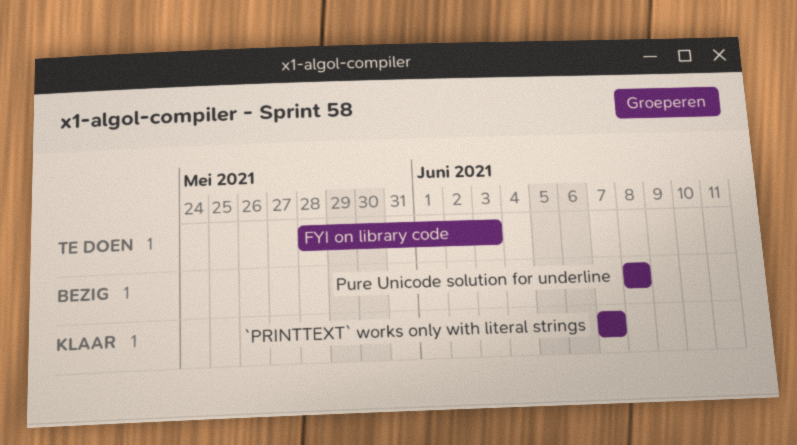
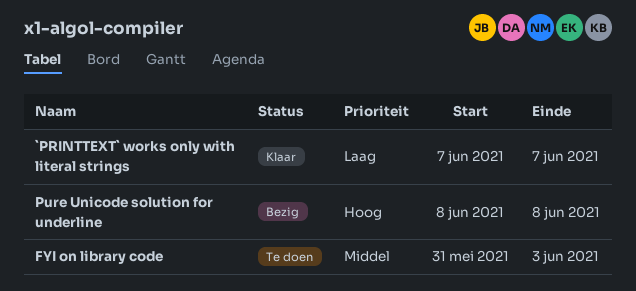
FYI on library code, start: May 28 -> May 31

